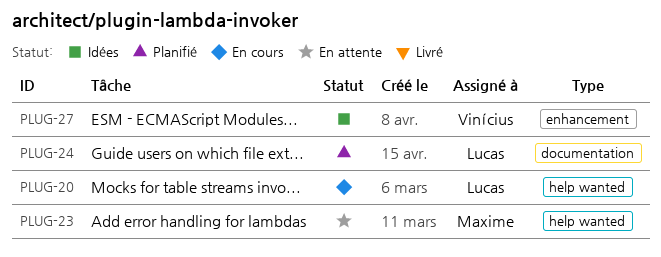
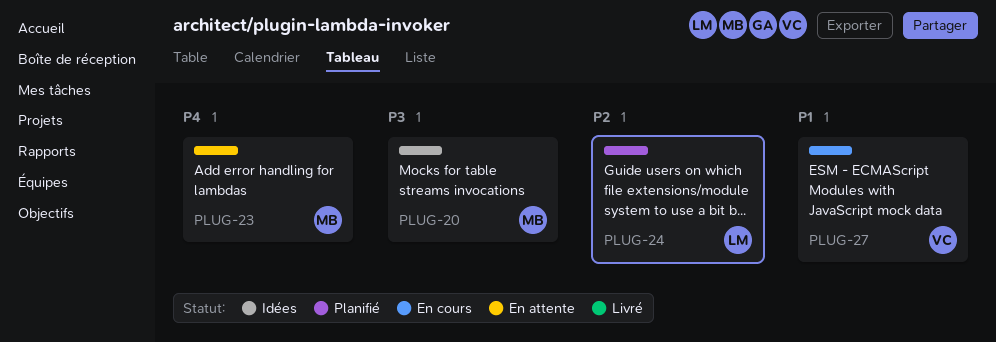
PLUG-20, status: En cours -> Idées
PLUG-20, owner: Lucas -> Maxime
PLUG-27, status: Idées -> En cours

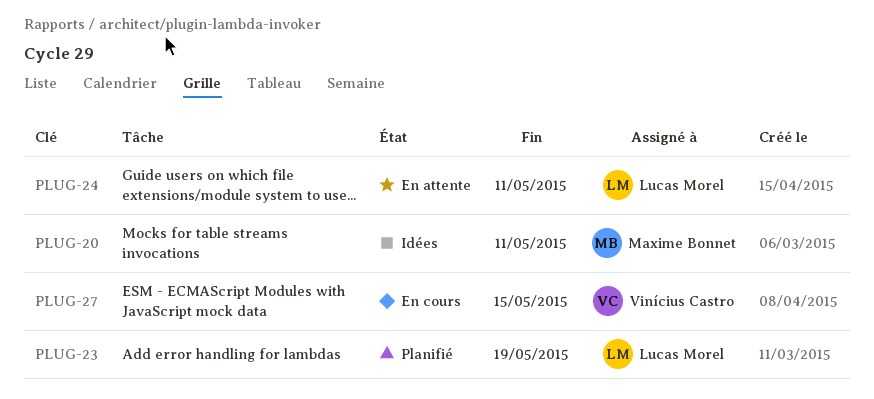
PLUG-23, status: En attente -> Planifié
PLUG-23, owner: Maxime Bonnet -> Lucas Morel
PLUG-24, status: Planifié -> En attente

